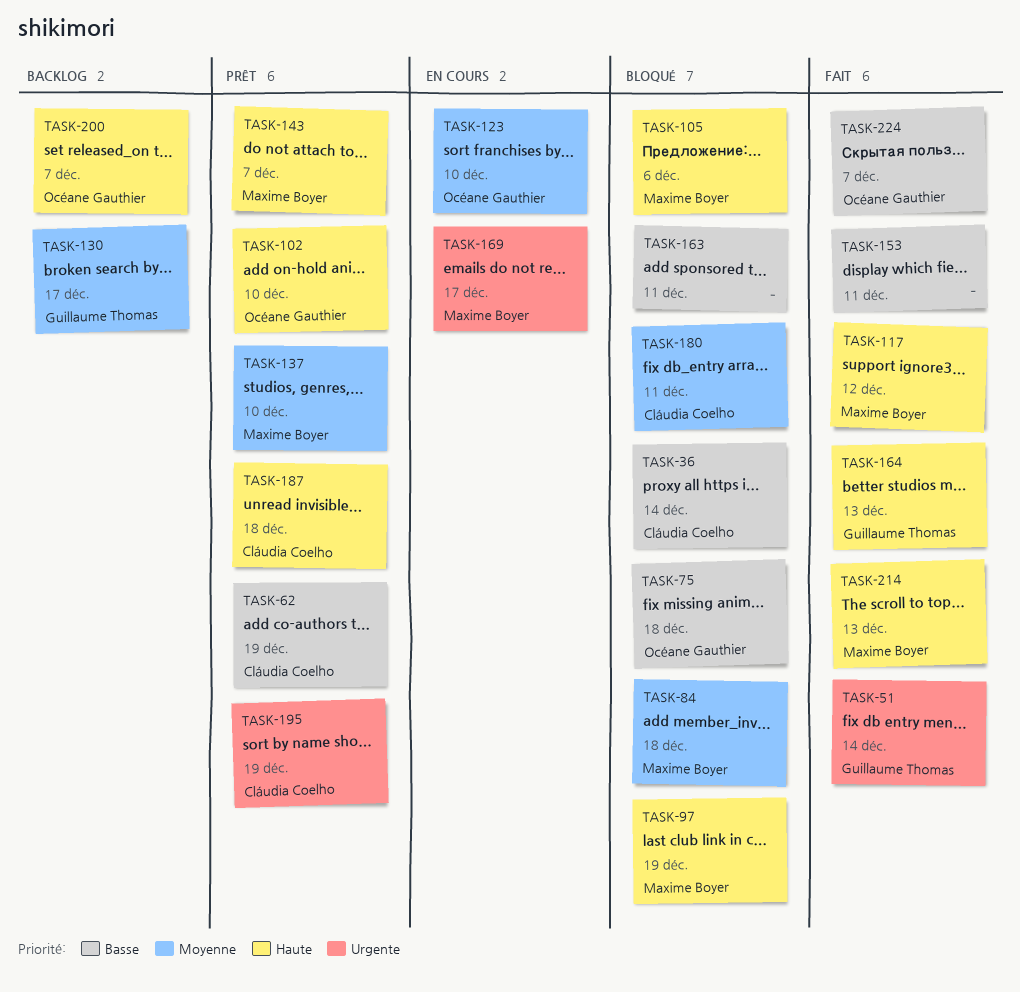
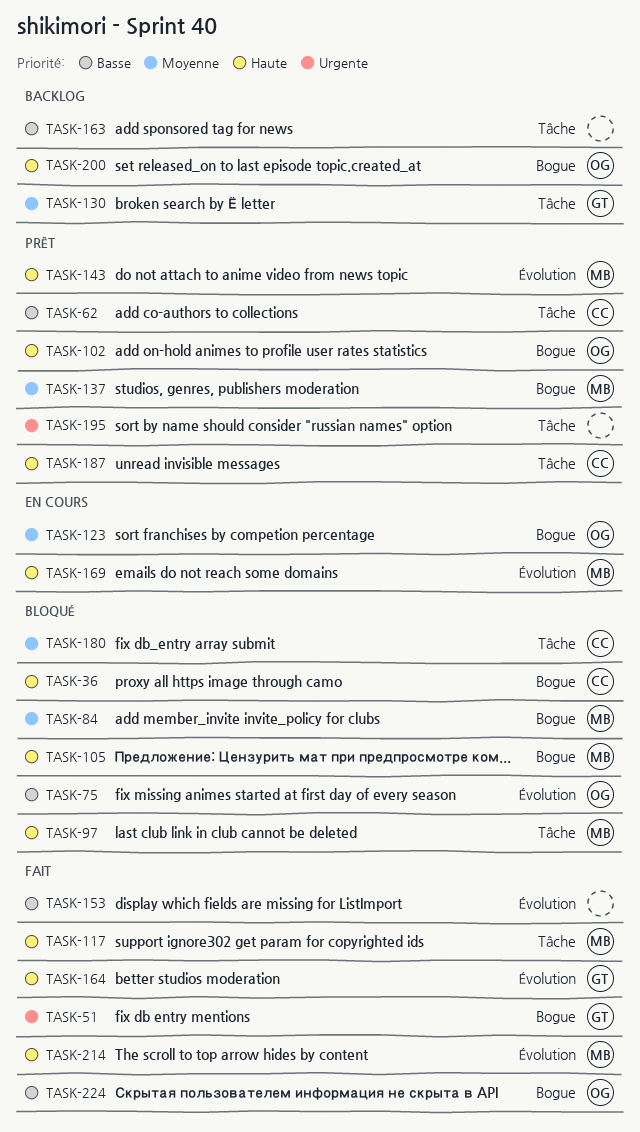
TASK-36, priority: Basse -> Haute
TASK-163, status: Bloqué -> Backlog
TASK-169, priority: Urgente -> Haute
TASK-195, owner: Cláudia Coelho -> none

